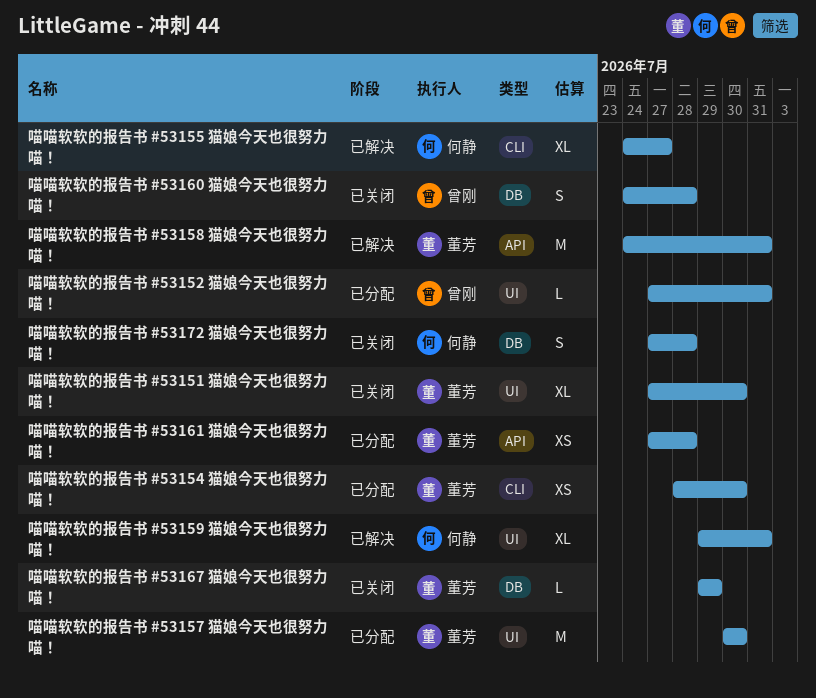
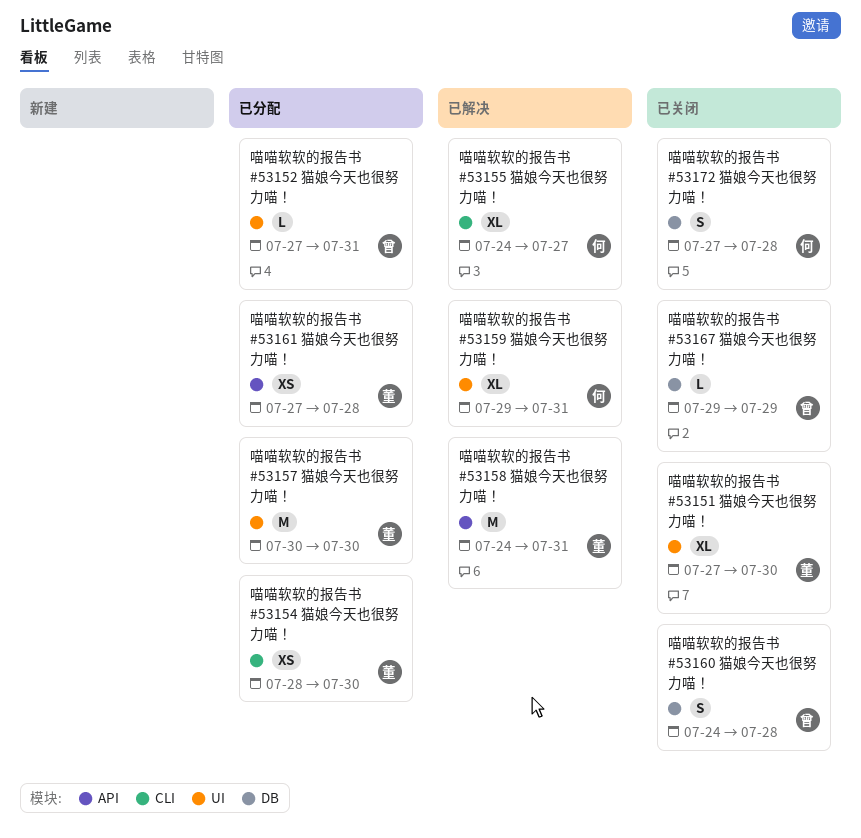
喵喵软软的报告书 #53167 猫娘今天也很努力喵！, owner: 董芳 -> 曾刚

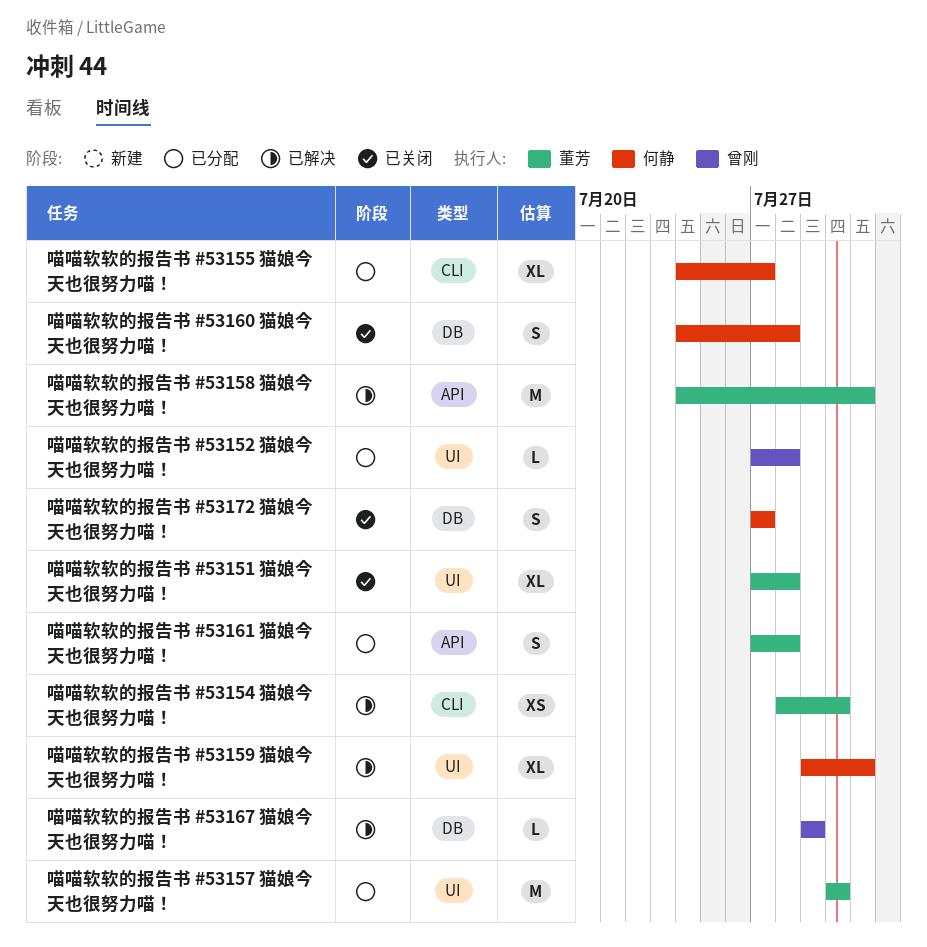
喵喵软软的报告书 #53151 猫娘今天也很努力喵！, due: Jul 30 -> Jul 28
喵喵软软的报告书 #53152 猫娘今天也很努力喵！, due: Jul 31 -> Jul 28
喵喵软软的报告书 #53154 猫娘今天也很努力喵！, status: 已分配 -> 已解决
喵喵软软的报告书 #53155 猫娘今天也很努力喵！, status: 已解决 -> 已分配
喵喵软软的报告书 #53160 猫娘今天也很努力喵！, owner: 曾刚 -> 何静
喵喵软软的报告书 #53161 猫娘今天也很努力喵！, estimate: XS -> S
喵喵软软的报告书 #53167 猫娘今天也很努力喵！, status: 已关闭 -> 已解决
喵喵软软的报告书 #53172 猫娘今天也很努力喵！, due: Jul 28 -> Jul 27

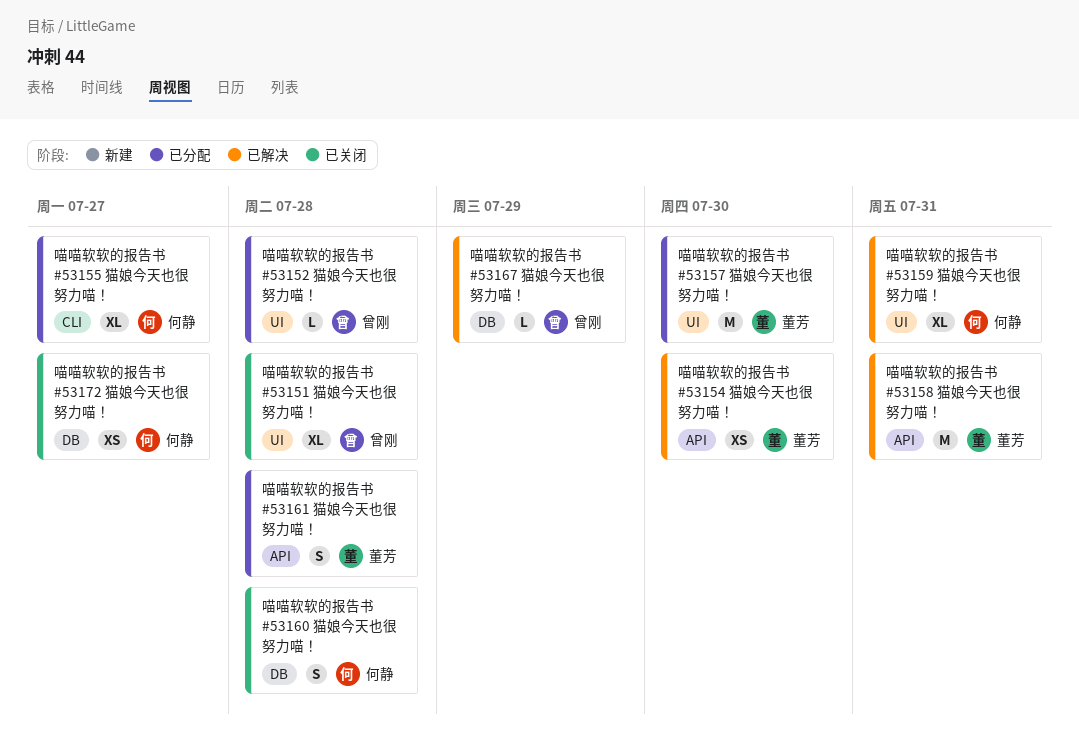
喵喵软软的报告书 #53151 猫娘今天也很努力喵！, owner: 董芳 -> 曾刚
喵喵软软的报告书 #53154 猫娘今天也很努力喵！, label: CLI -> API
喵喵软软的报告书 #53172 猫娘今天也很努力喵！, estimate: S -> XS

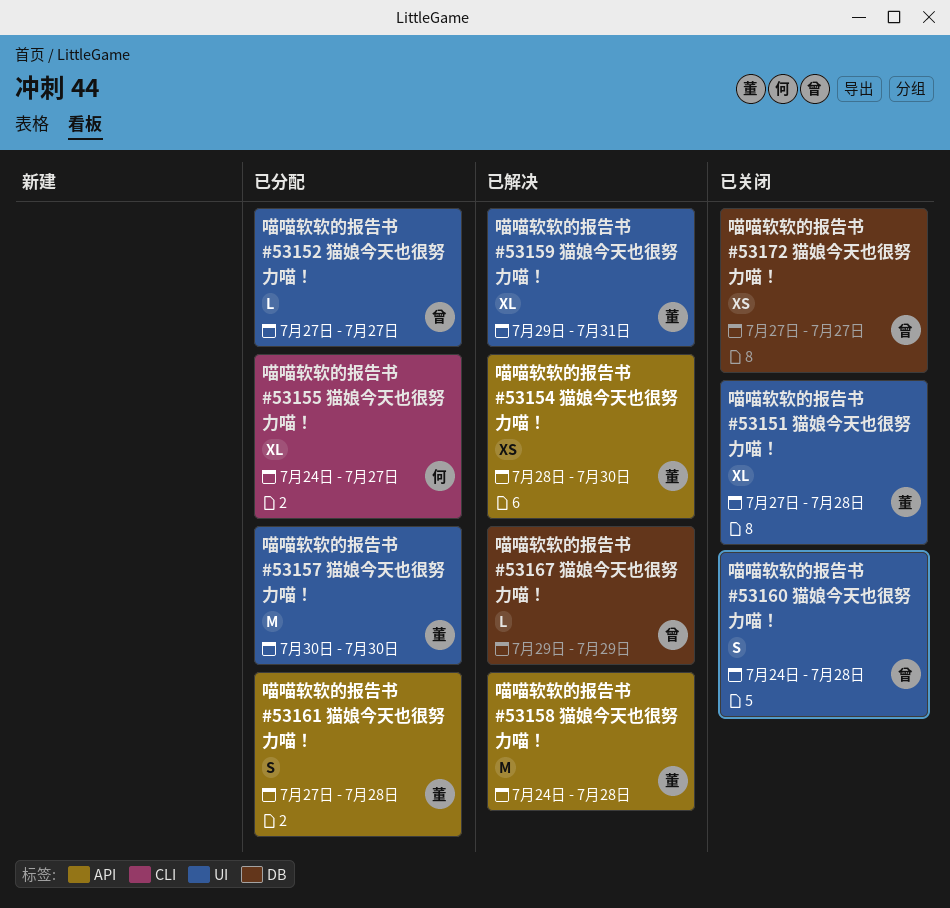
喵喵软软的报告书 #53151 猫娘今天也很努力喵！, owner: 曾刚 -> 董芳
喵喵软软的报告书 #53152 猫娘今天也很努力喵！, due: Jul 28 -> Jul 27
喵喵软软的报告书 #53158 猫娘今天也很努力喵！, due: Jul 31 -> Jul 28
喵喵软软的报告书 #53159 猫娘今天也很努力喵！, owner: 何静 -> 董芳
喵喵软软的报告书 #53160 猫娘今天也很努力喵！, owner: 何静 -> 曾刚
喵喵软软的报告书 #53160 猫娘今天也很努力喵！, label: DB -> UI
喵喵软软的报告书 #53172 猫娘今天也很努力喵！, owner: 何静 -> 曾刚

